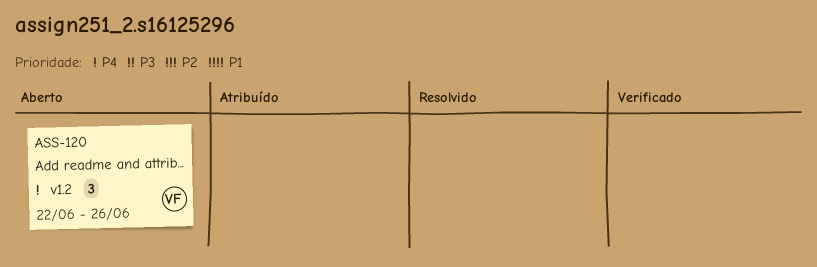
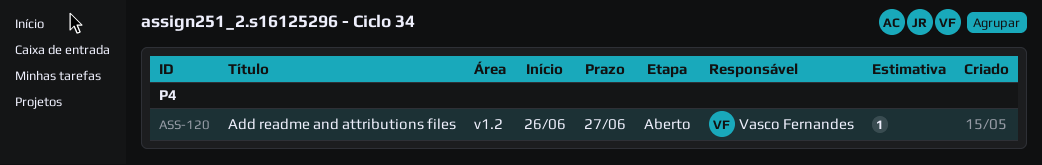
ASS-120, estimate: 3 -> 1
ASS-120, start: Jun 22 -> Jun 26
ASS-120, due: Jun 26 -> Jun 27

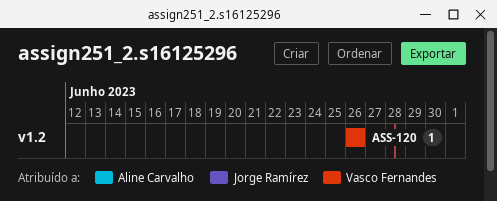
ASS-120, due: Jun 27 -> Jun 26

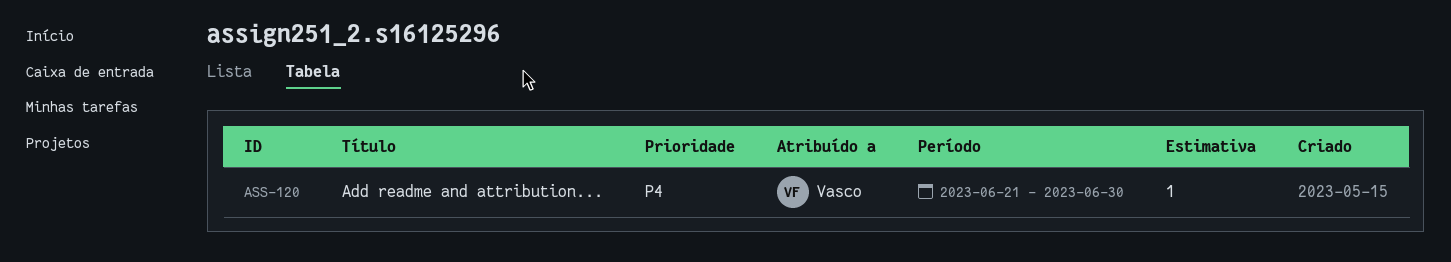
ASS-120, start: Jun 26 -> Jun 21
ASS-120, due: Jun 26 -> Jun 30

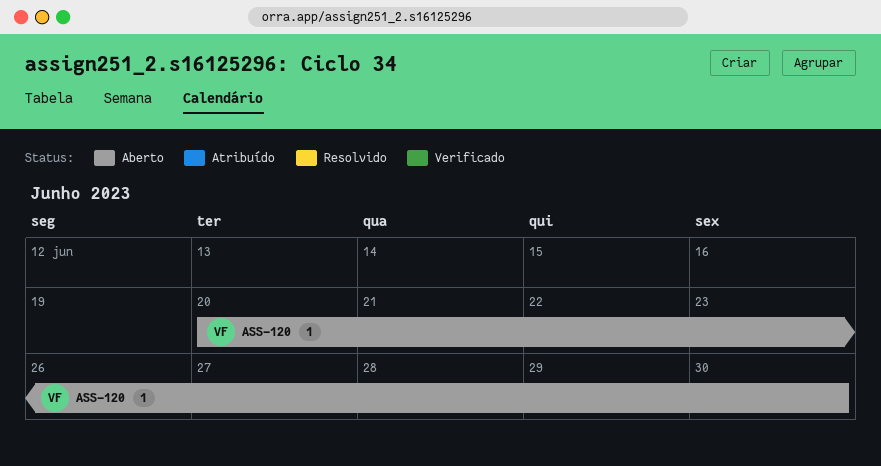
ASS-120, start: Jun 21 -> Jun 20

